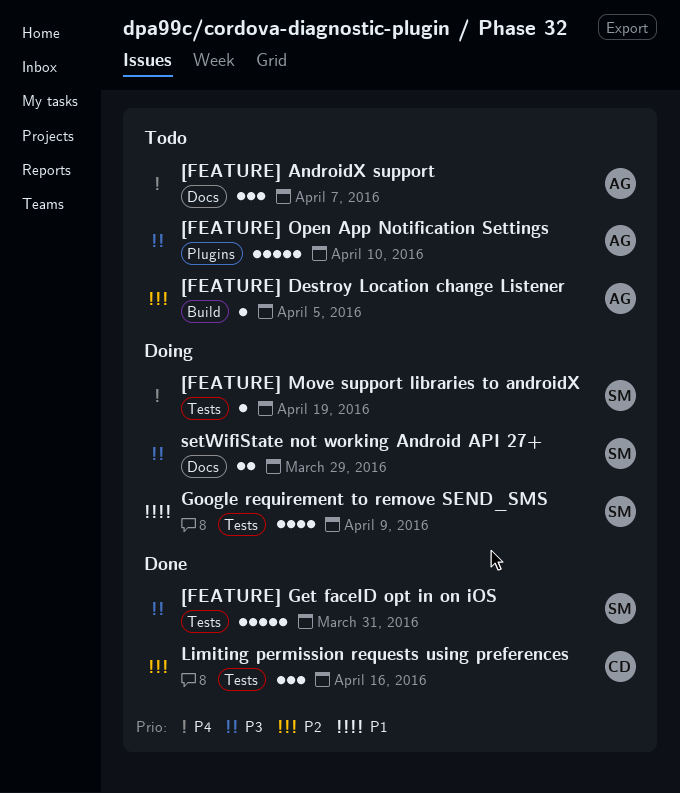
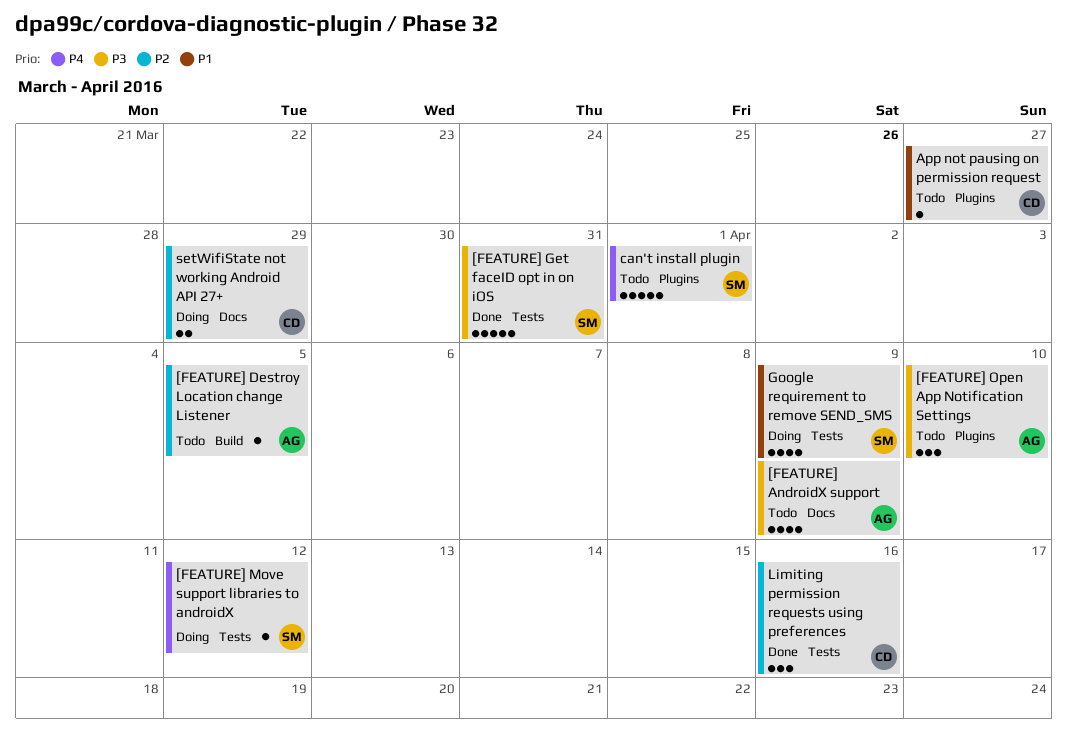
[FEATURE] AndroidX support, priority: P4 -> P3
[FEATURE] AndroidX support, estimate: 3 -> 4
[FEATURE] AndroidX support, due: Apr 7 -> Apr 9
[FEATURE] Move support libraries to androidX, due: Apr 19 -> Apr 12
[FEATURE] Open App Notification Settings, estimate: 5 -> 3
App not pausing on permission request: none -> present
can't install plugin: none -> present
setWifiState not working Android API 27+, owner: SM -> CD
setWifiState not working Android API 27+, priority: P3 -> P2

